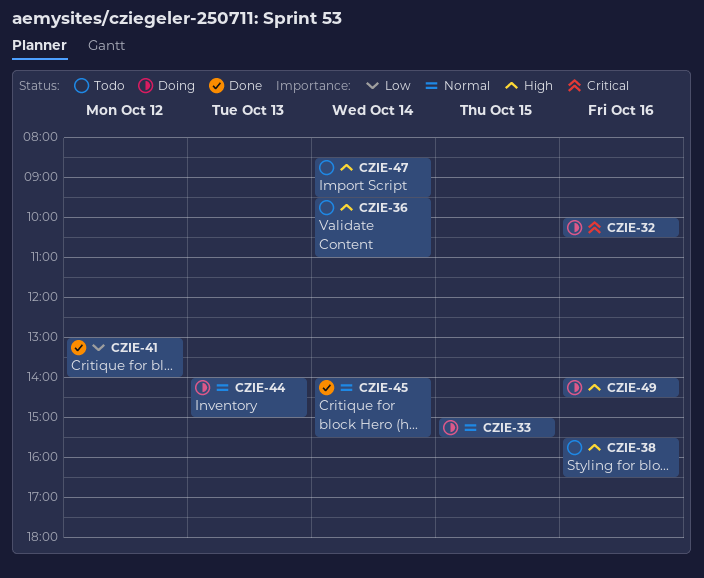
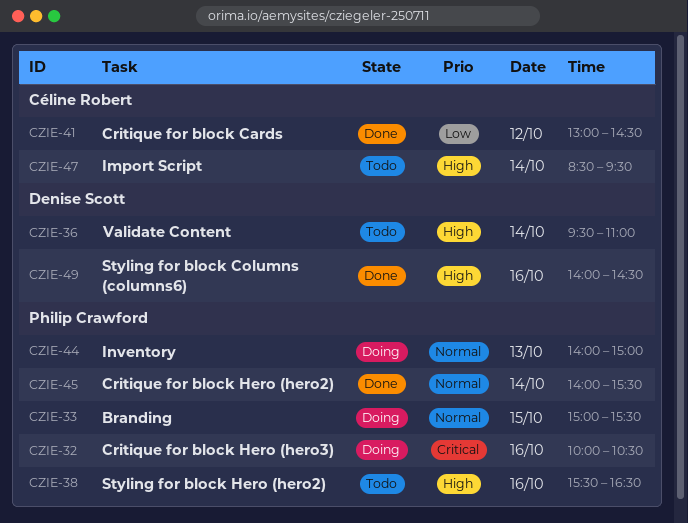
CZIE-41, ends: 14:00 -> 14:30
CZIE-49, status: Doing -> Done

